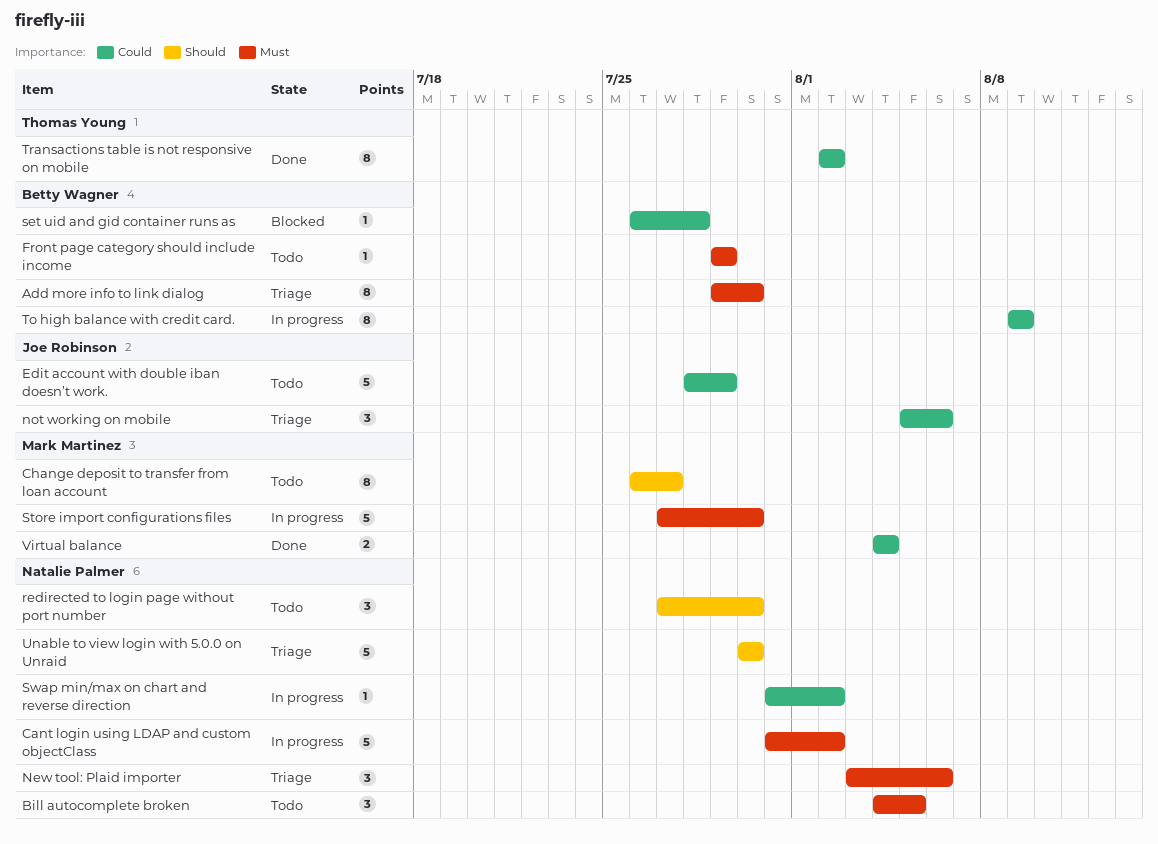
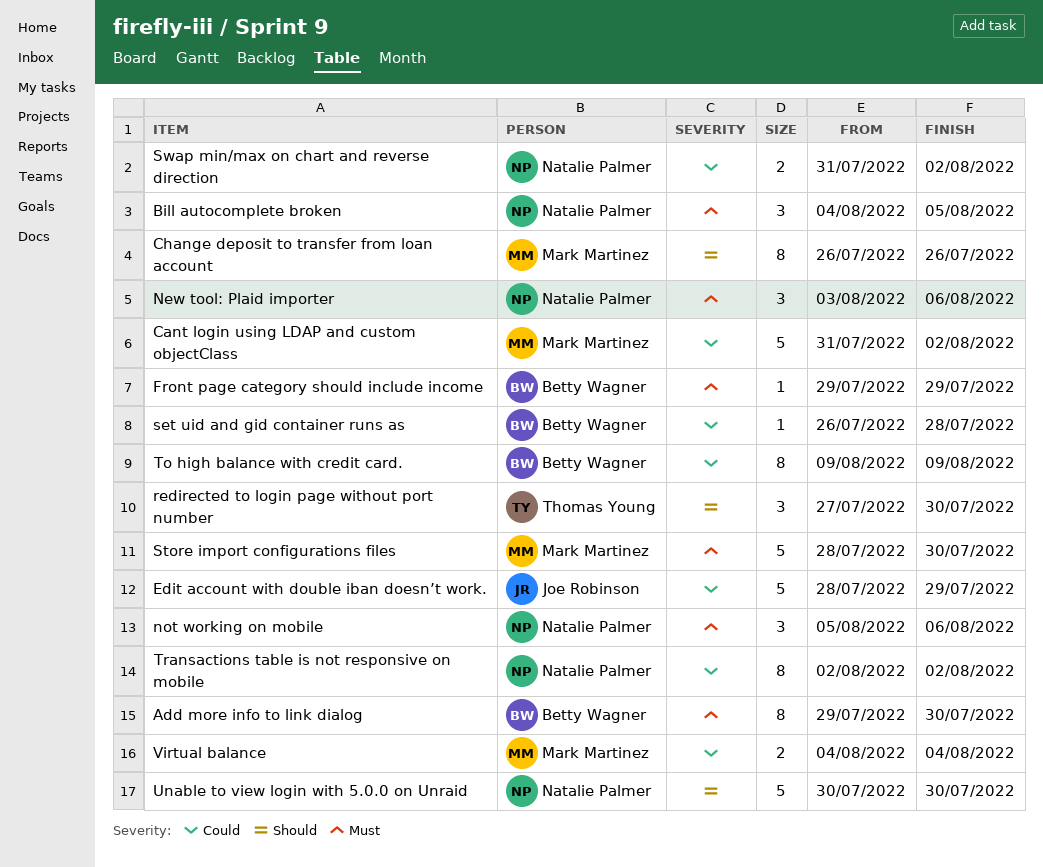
Cant login using LDAP and custom objectClass, owner: Natalie Palmer -> Mark Martinez
Cant login using LDAP and custom objectClass, priority: Must -> Could
Change deposit to transfer from loan account, due: Jul 27 -> Jul 26
not working on mobile, owner: Joe Robinson -> Natalie Palmer
not working on mobile, priority: Could -> Must
redirected to login page without port number, owner: Natalie Palmer -> Thomas Young
Store import configurations files, start: Jul 27 -> Jul 28
Swap min/max on chart and reverse direction, estimate: 1 -> 2
Transactions table is not responsive on mobile, owner: Thomas Young -> Natalie Palmer

